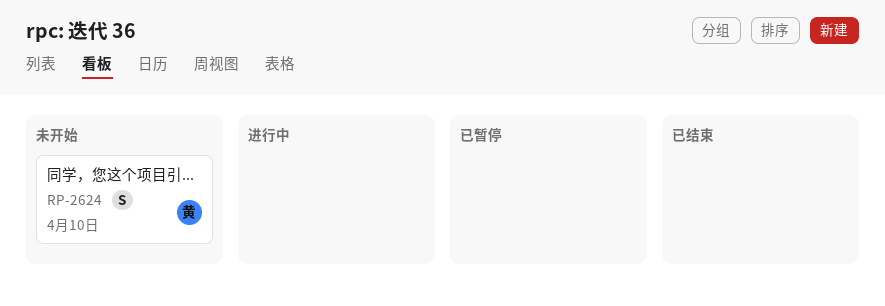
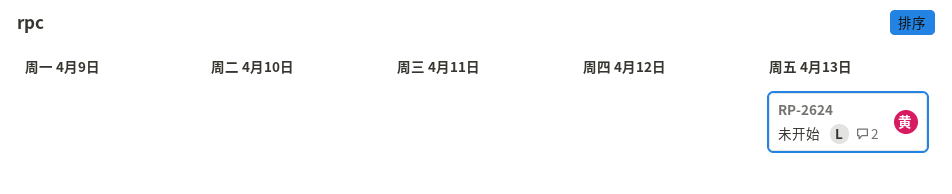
RP-2624, estimate: S -> L
RP-2624, due: Apr 10 -> Apr 13

